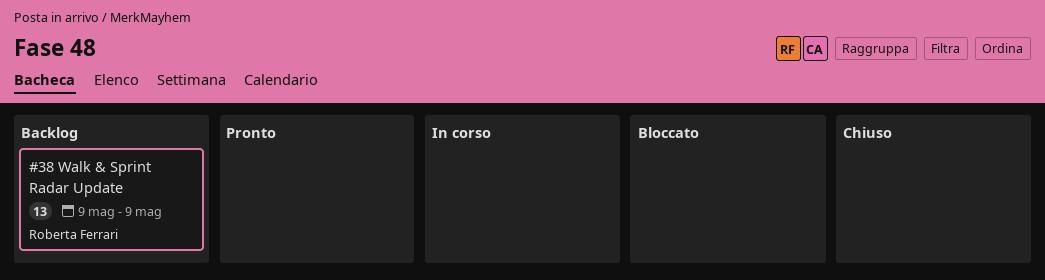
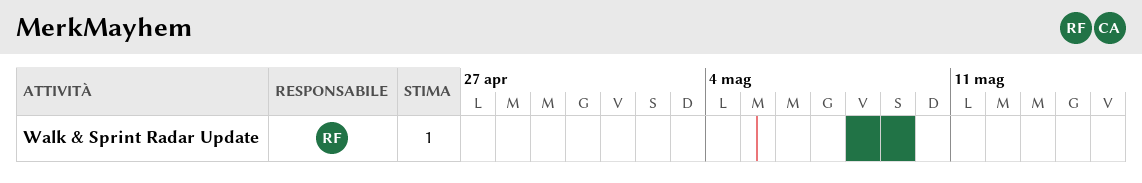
Walk & Sprint Radar Update, estimate: 13 -> 1
Walk & Sprint Radar Update, start: May 9 -> May 8

